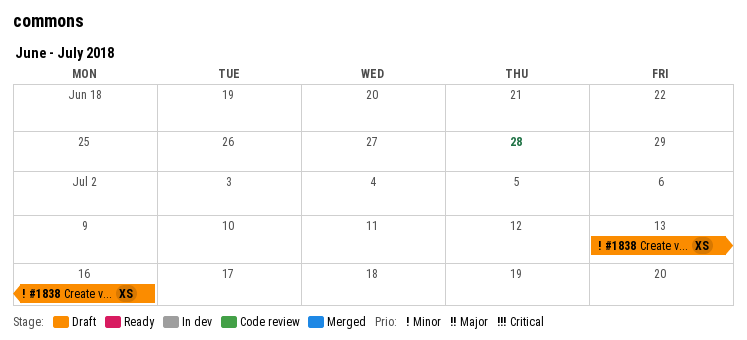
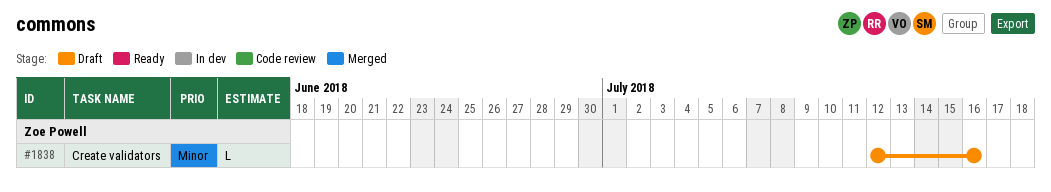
#1838, estimate: XS -> L
#1838, start: Jul 13 -> Jul 12

